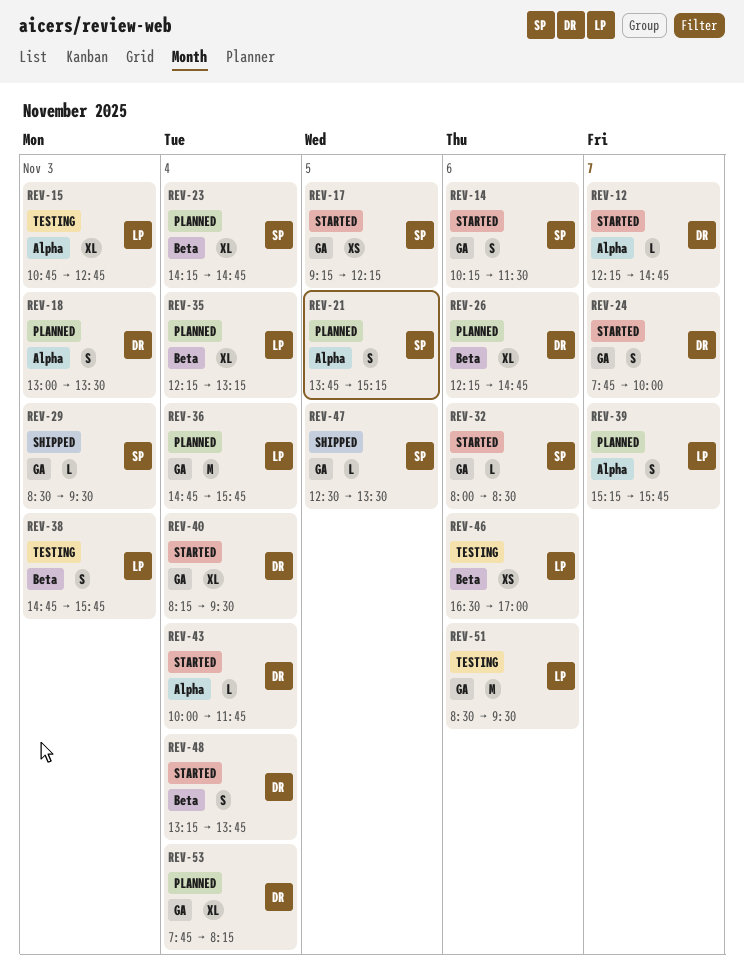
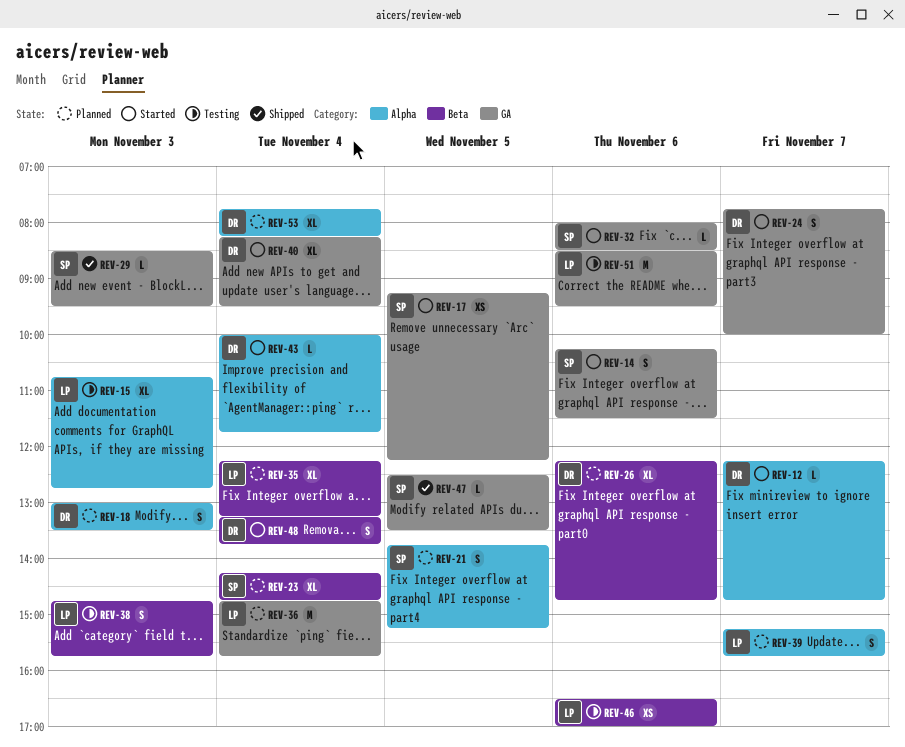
REV-53, label: GA -> Alpha

